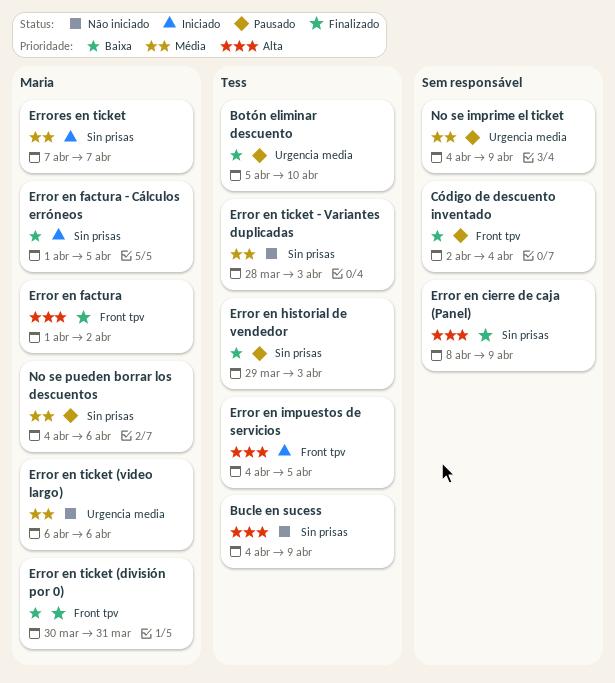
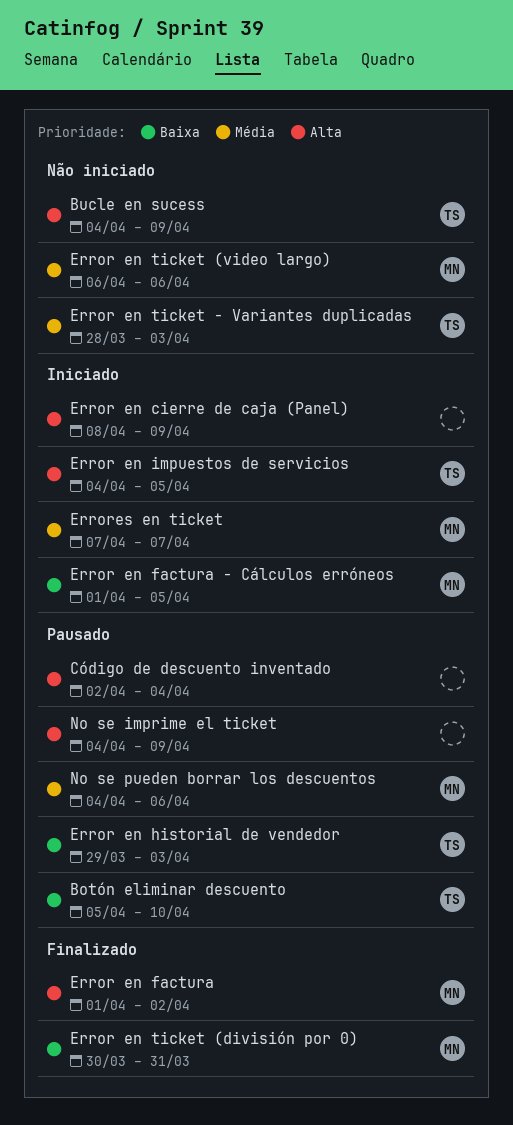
Código de descuento inventado, priority: Baixa -> Alta
Error en cierre de caja (Panel), status: Finalizado -> Iniciado
No se imprime el ticket, priority: Média -> Alta

